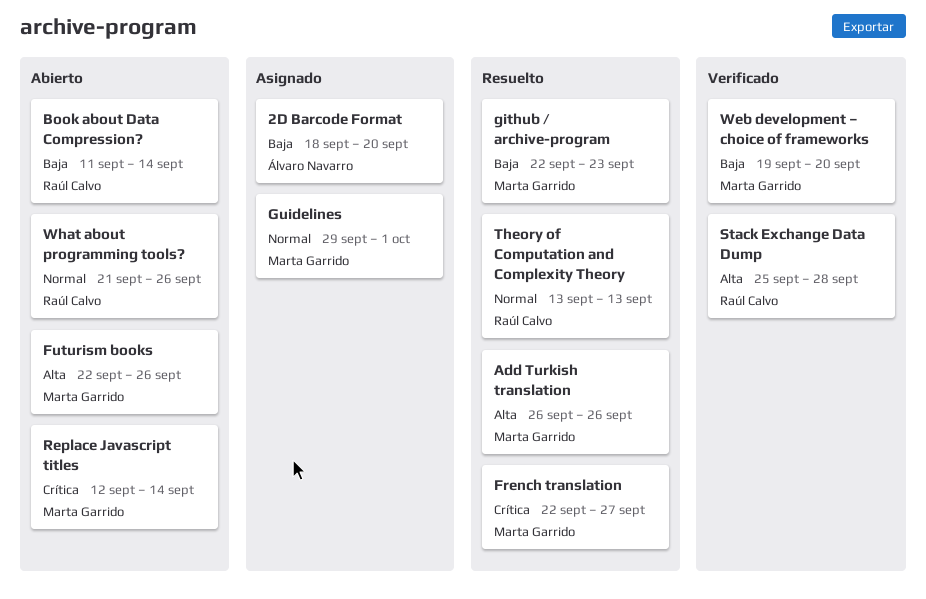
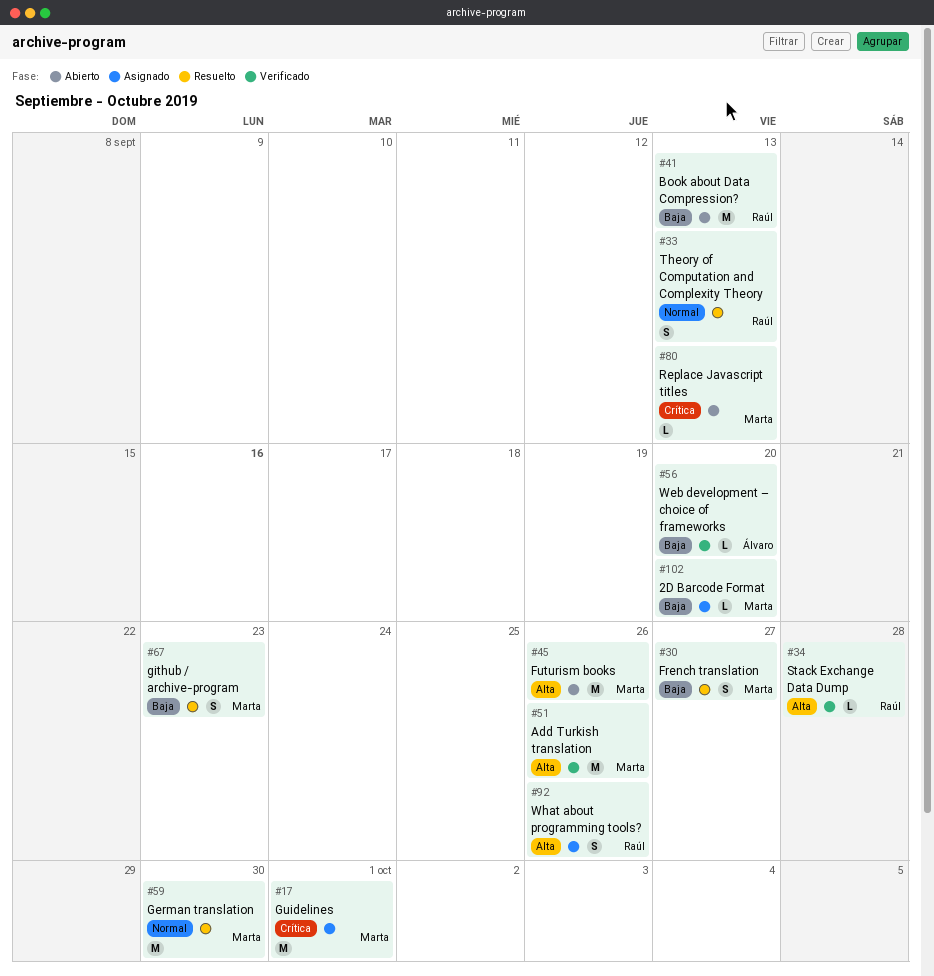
2D Barcode Format, owner: Álvaro Navarro -> Marta Garrido
Add Turkish translation, status: Resuelto -> Verificado
Book about Data Compression?, due: Sep 14 -> Sep 13
French translation, priority: Crítica -> Baja
German translation: none -> present
Guidelines, priority: Normal -> Crítica
Replace Javascript titles, due: Sep 14 -> Sep 13
Web development – choice of frameworks, owner: Marta Garrido -> Álvaro Navarro
What about programming tools?, status: Abierto -> Asignado
What about programming tools?, priority: Normal -> Alta

